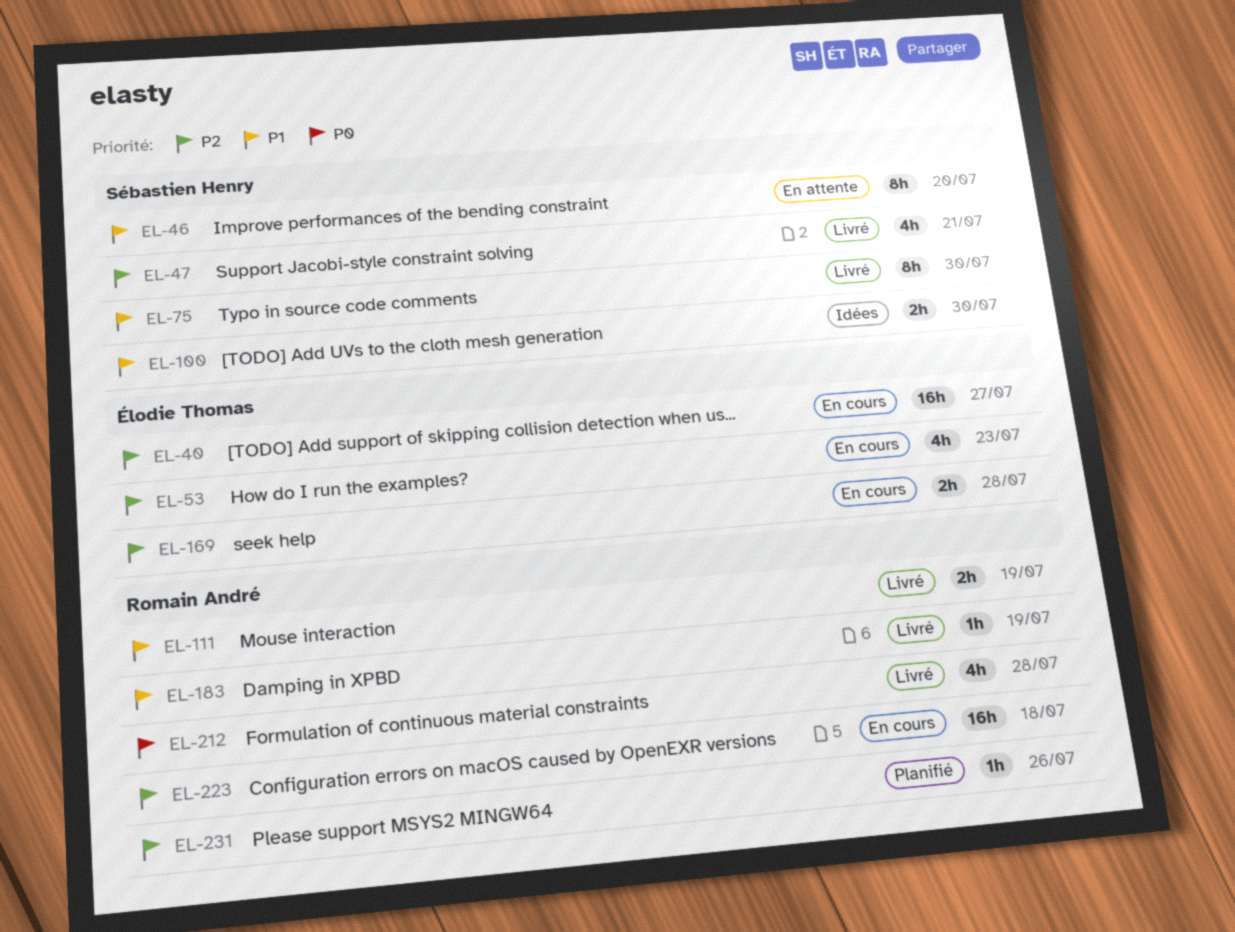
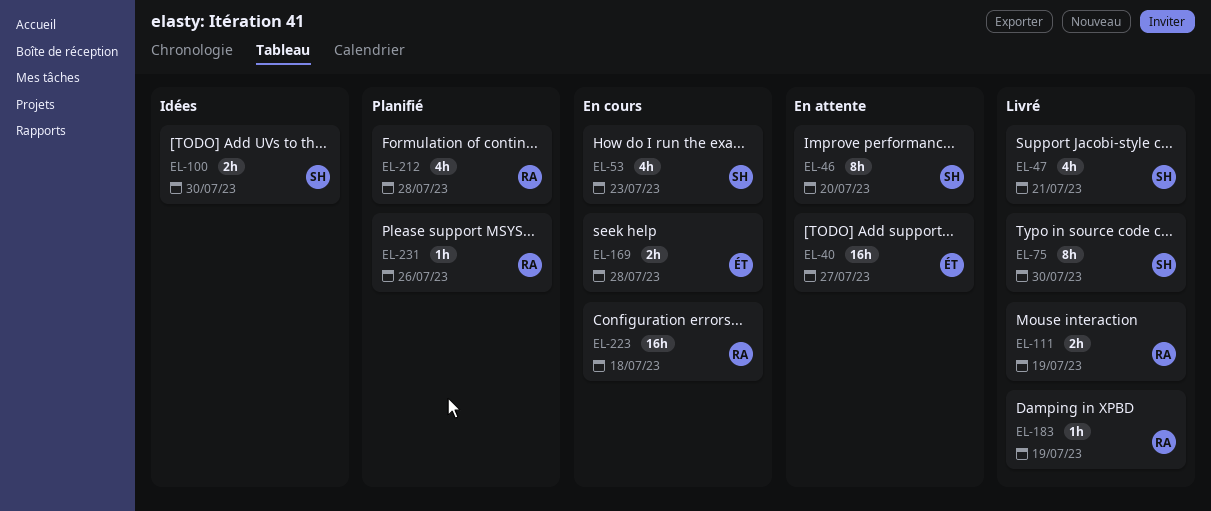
EL-40, status: En cours -> En attente
EL-53, owner: Élodie Thomas -> Sébastien Henry
EL-212, status: Livré -> Planifié

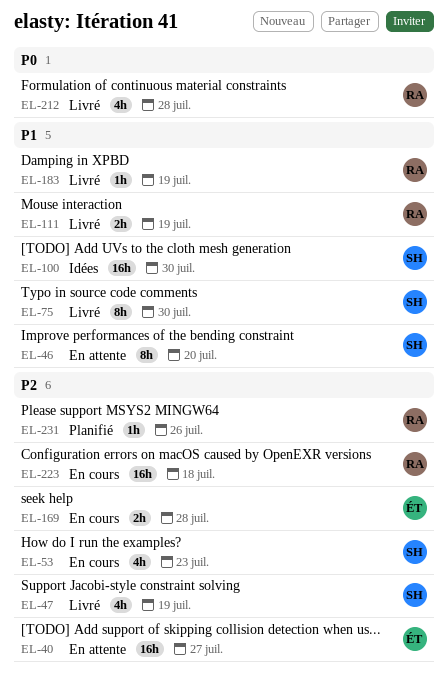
EL-47, due: Jul 21 -> Jul 19
EL-100, estimate: 2h -> 16h
EL-212, status: Planifié -> Livré

